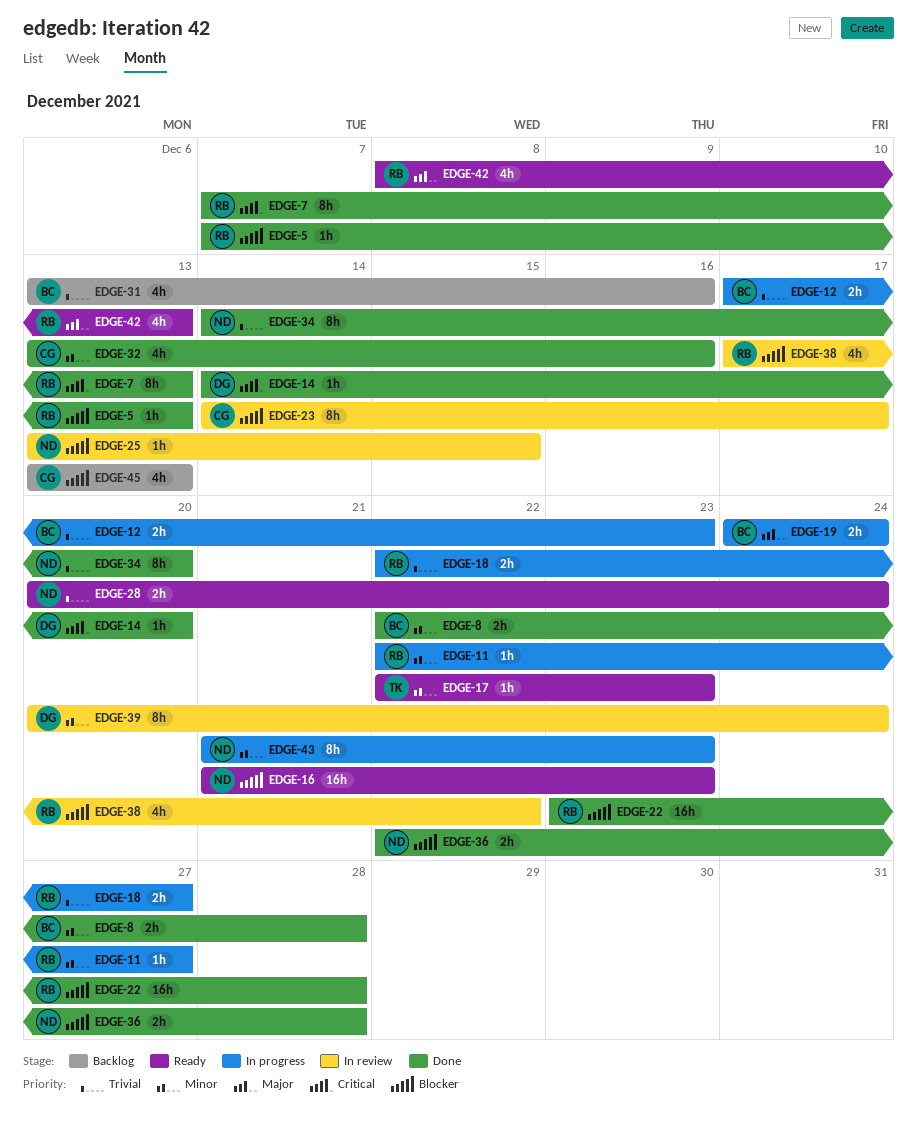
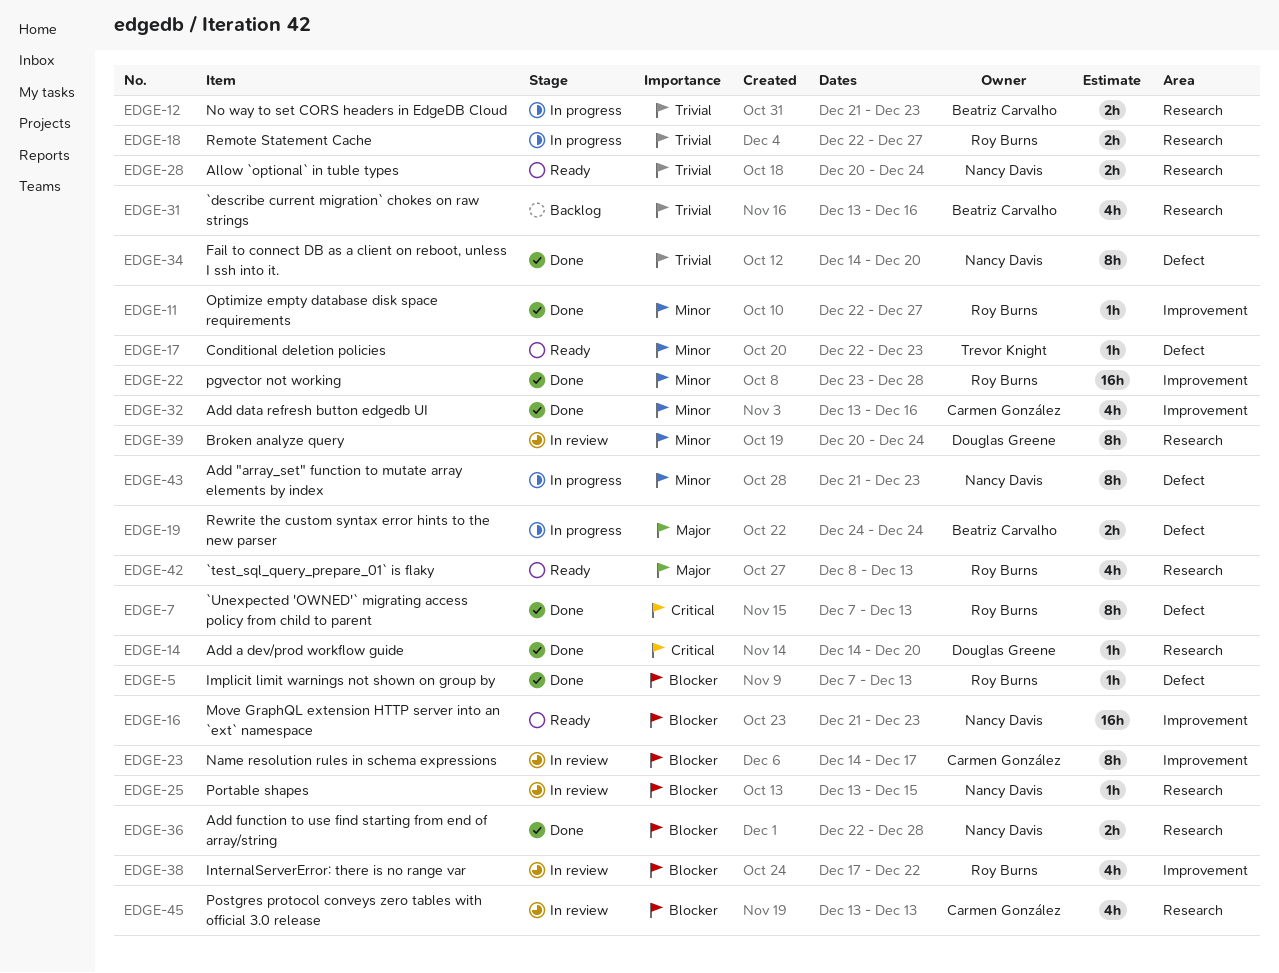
EDGE-8: present -> none
EDGE-11, status: In progress -> Done
EDGE-12, start: Dec 17 -> Dec 21
EDGE-22, priority: Blocker -> Minor
EDGE-45, status: Backlog -> In review

